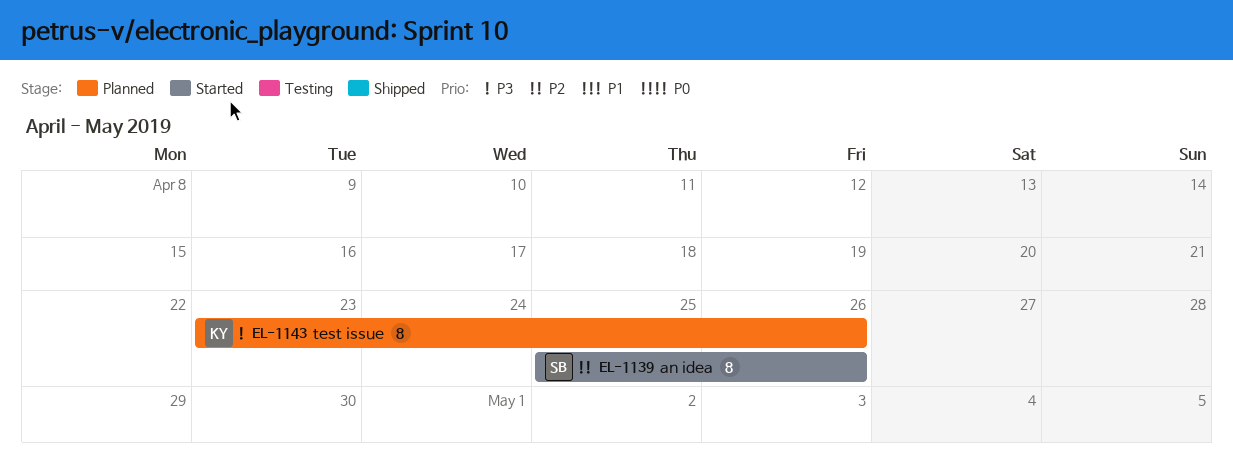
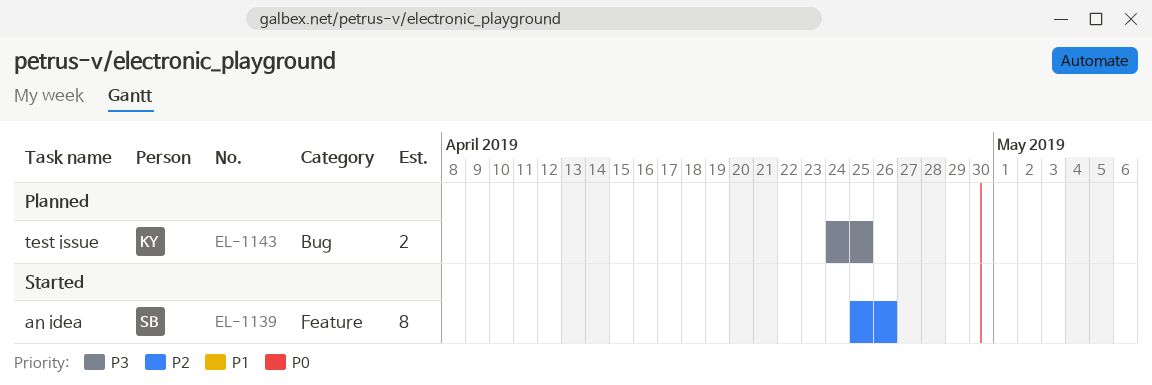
EL-1143, estimate: 8 -> 2
EL-1143, start: Apr 23 -> Apr 24
EL-1143, due: Apr 26 -> Apr 25

